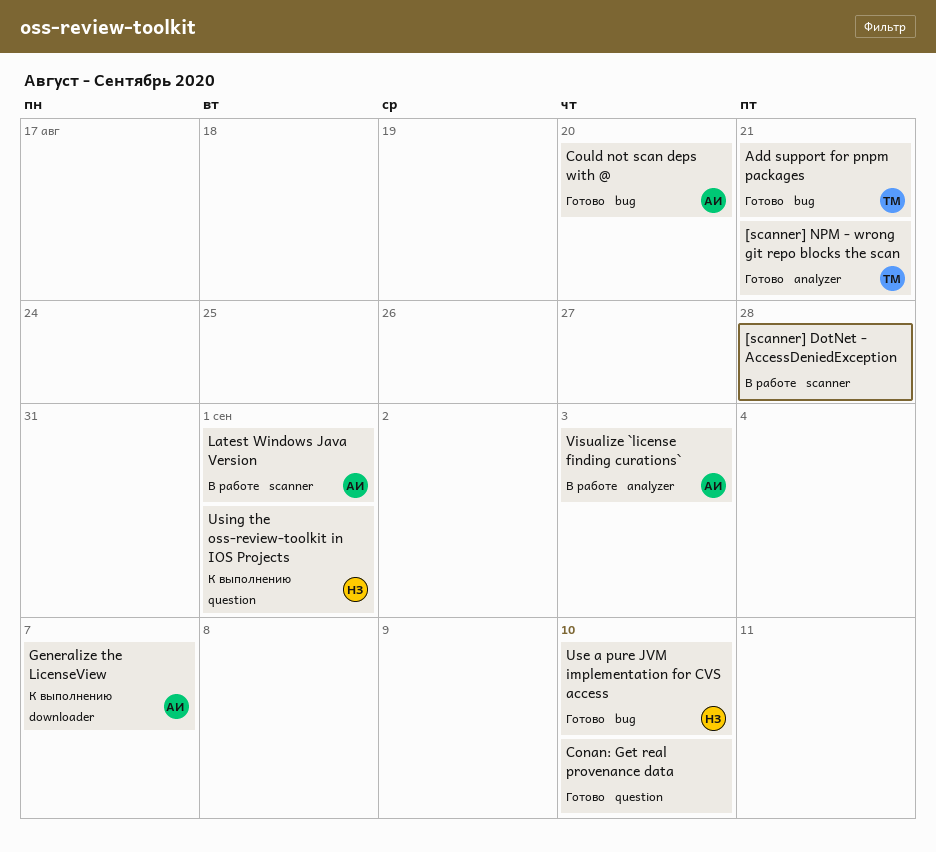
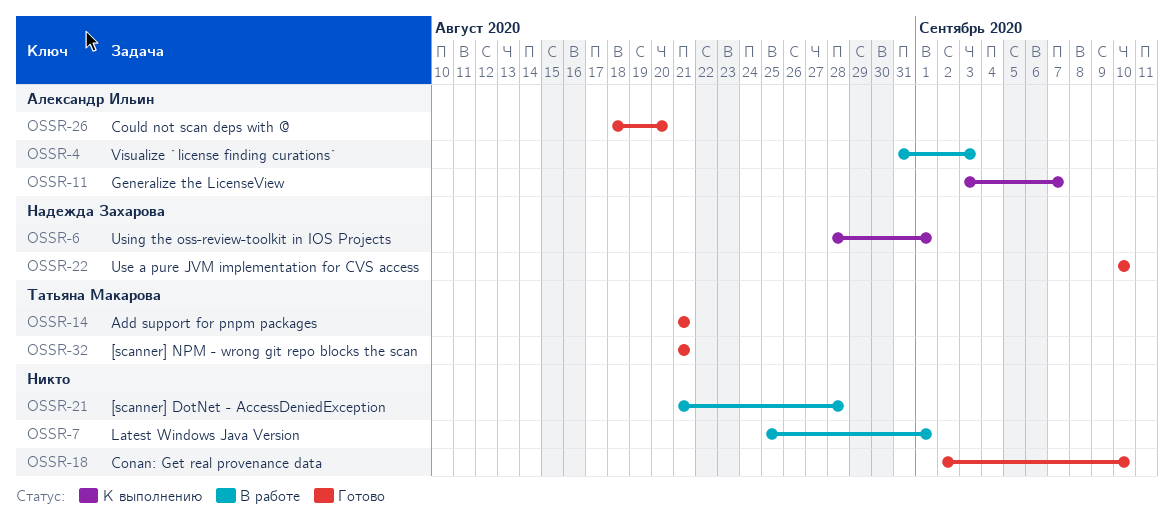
Latest Windows Java Version, owner: Александр Ильин -> none

